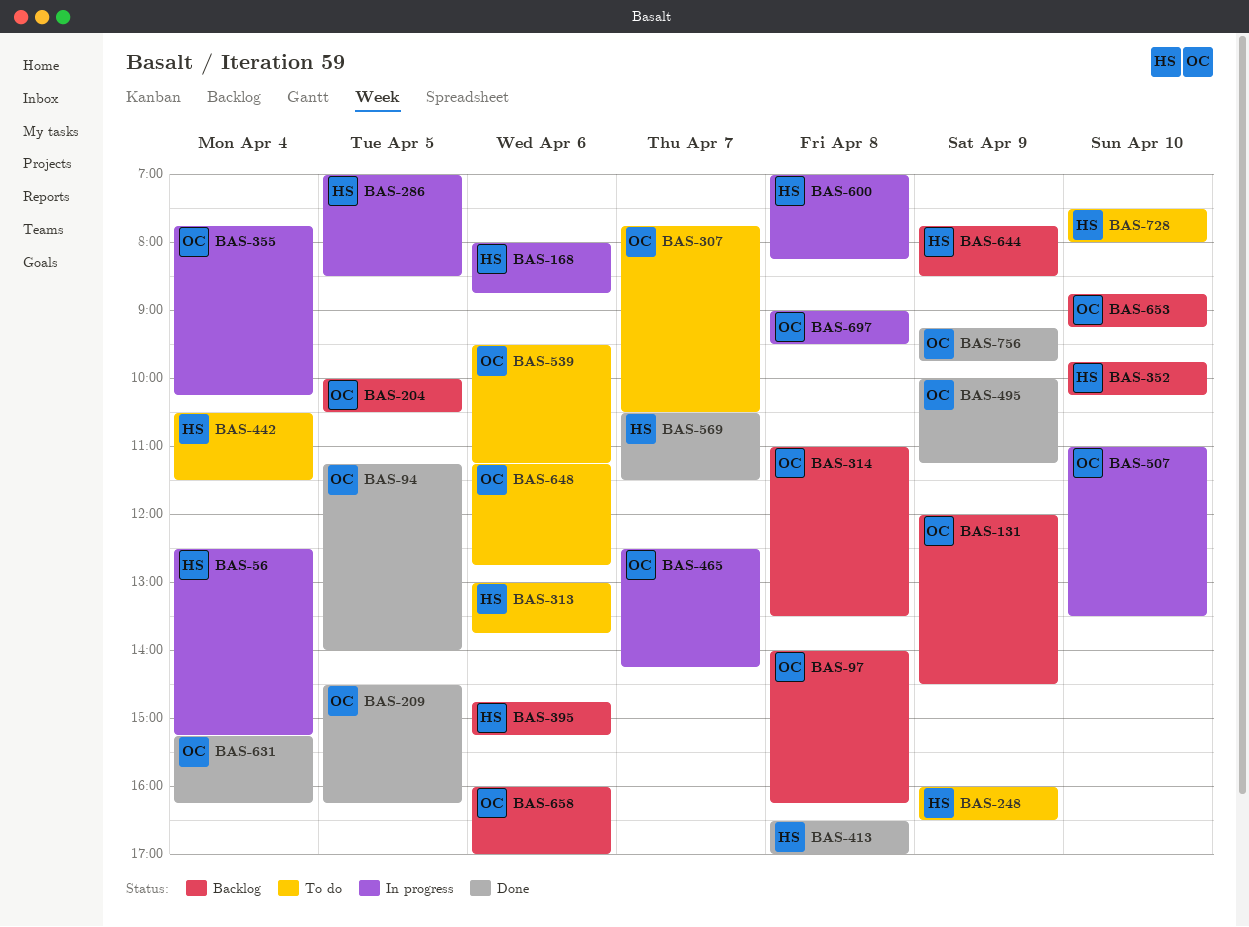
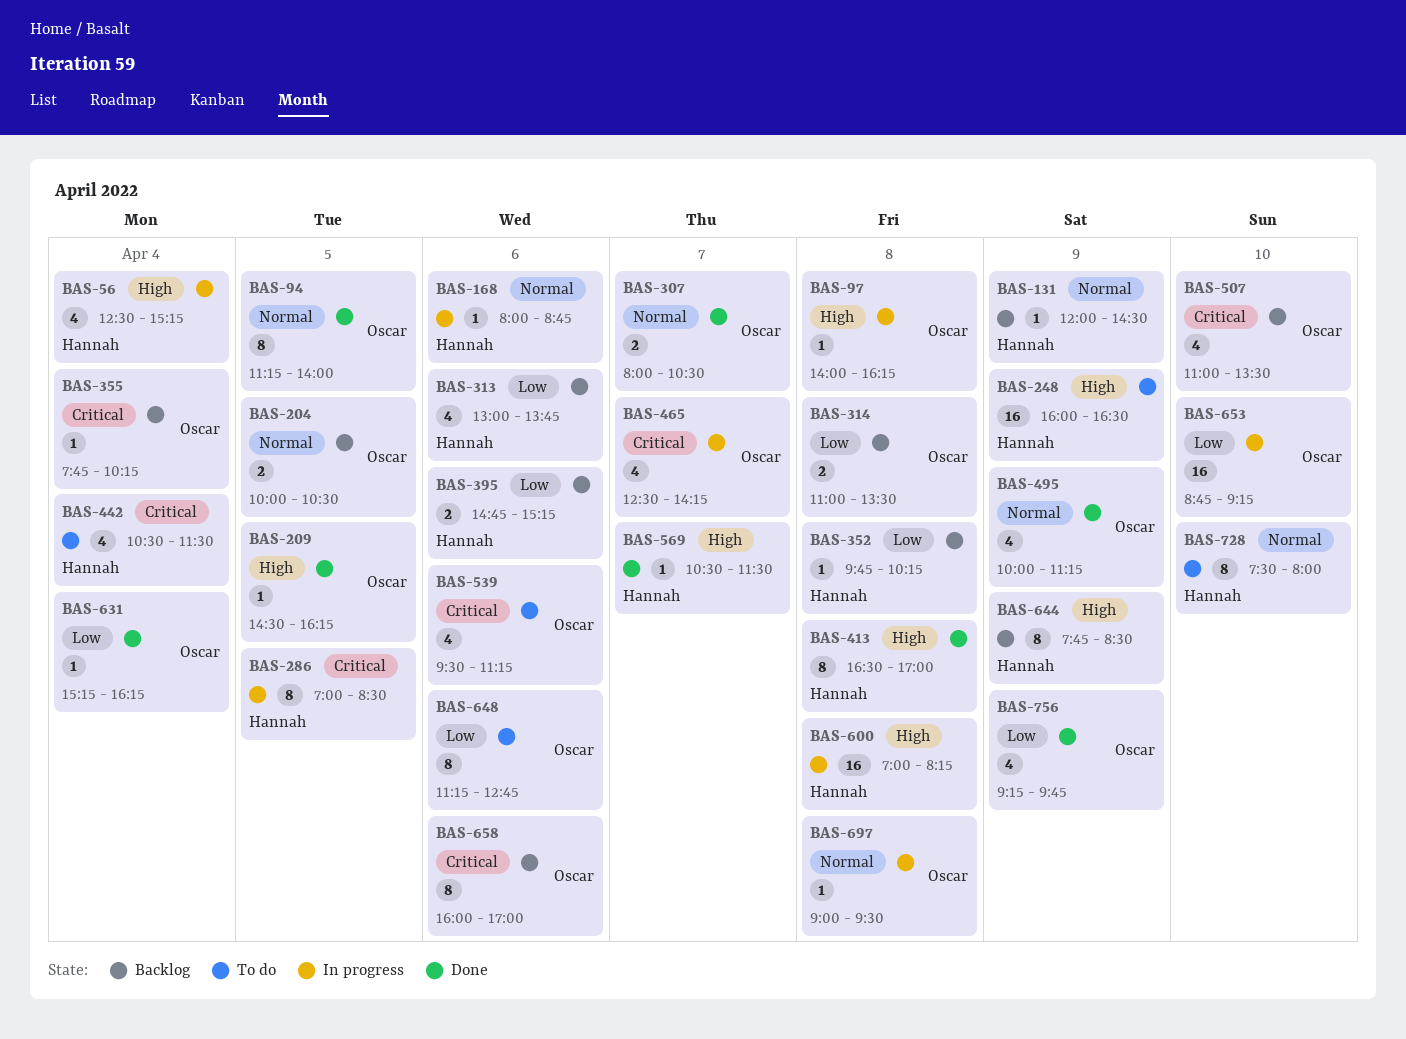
BAS-97, status: Backlog -> In progress
BAS-131, owner: Oscar -> Hannah
BAS-307, status: To do -> Done
BAS-307, begins: 07:45 -> 08:00
BAS-313, status: To do -> Backlog
BAS-352, day: Apr 10 -> Apr 8
BAS-355, status: In progress -> Backlog
BAS-507, status: In progress -> Backlog
BAS-653, status: Backlog -> In progress

